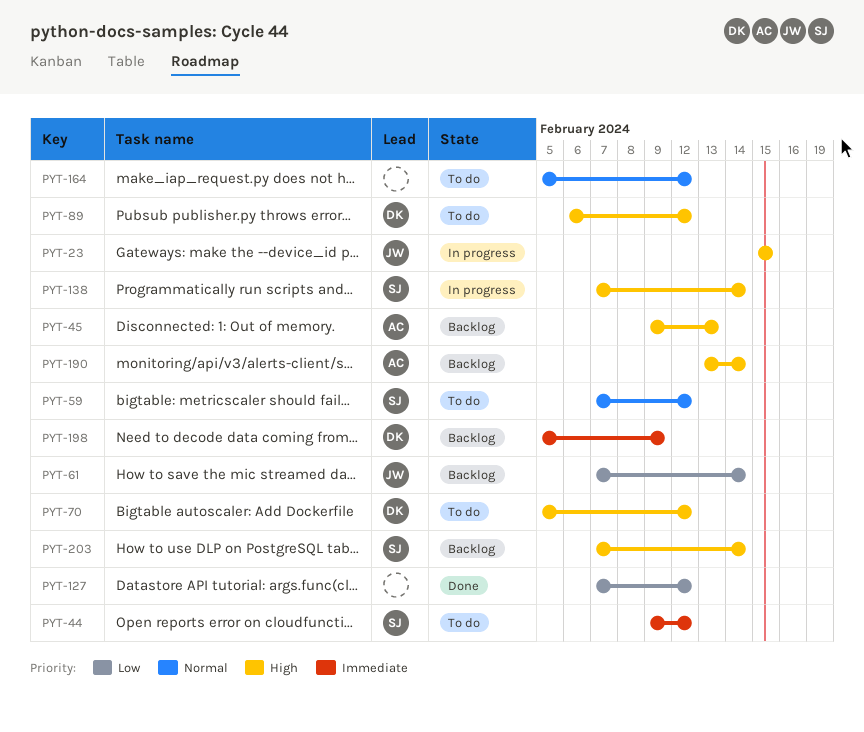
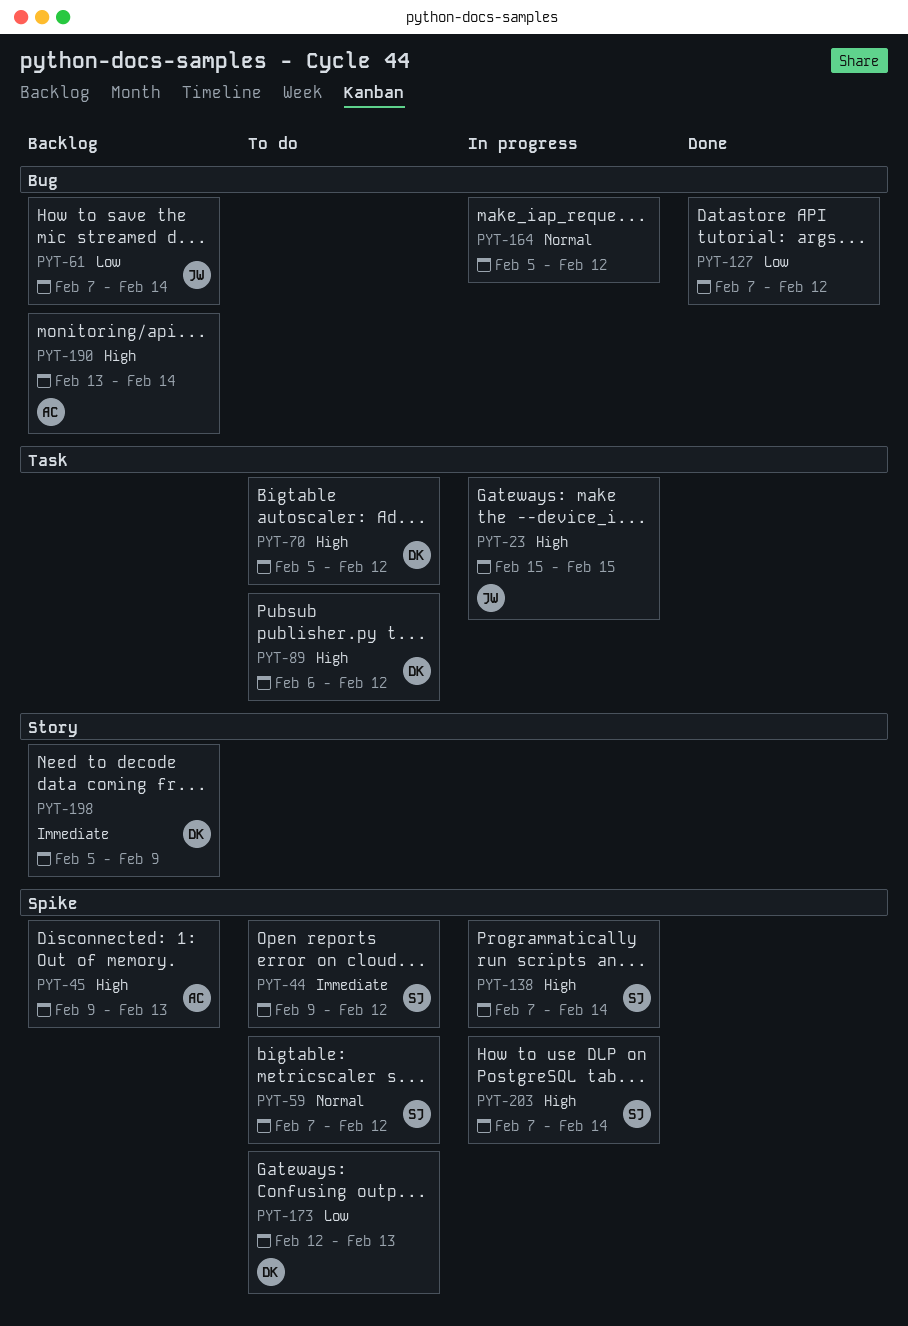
PYT-164, status: To do -> In progress
PYT-173: none -> present
PYT-203, status: Backlog -> In progress

